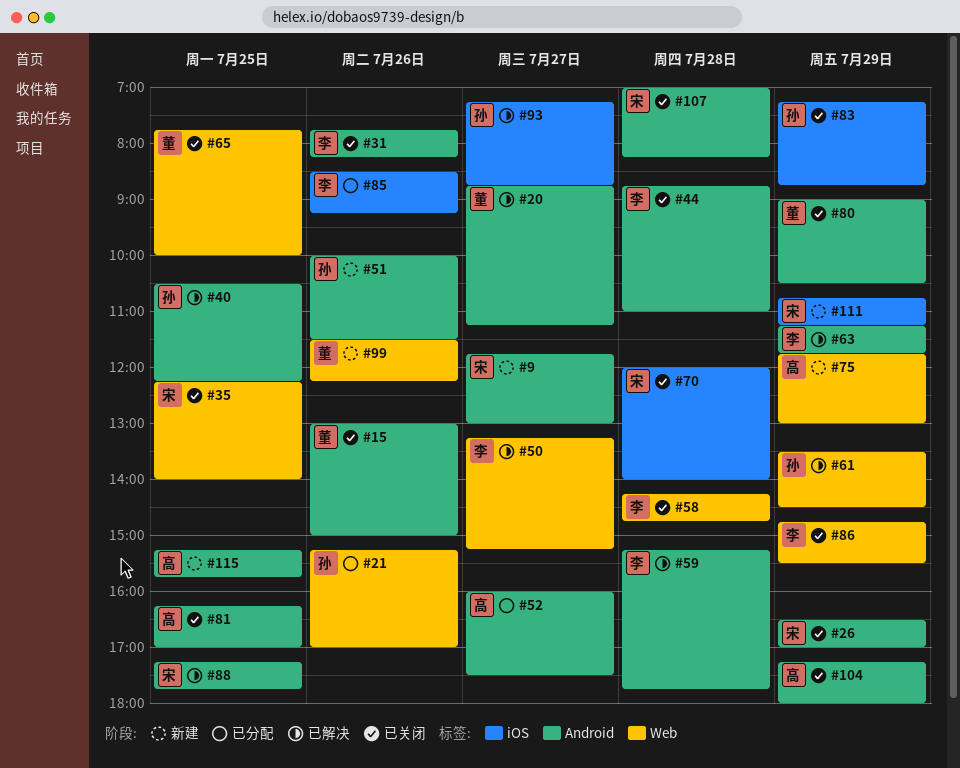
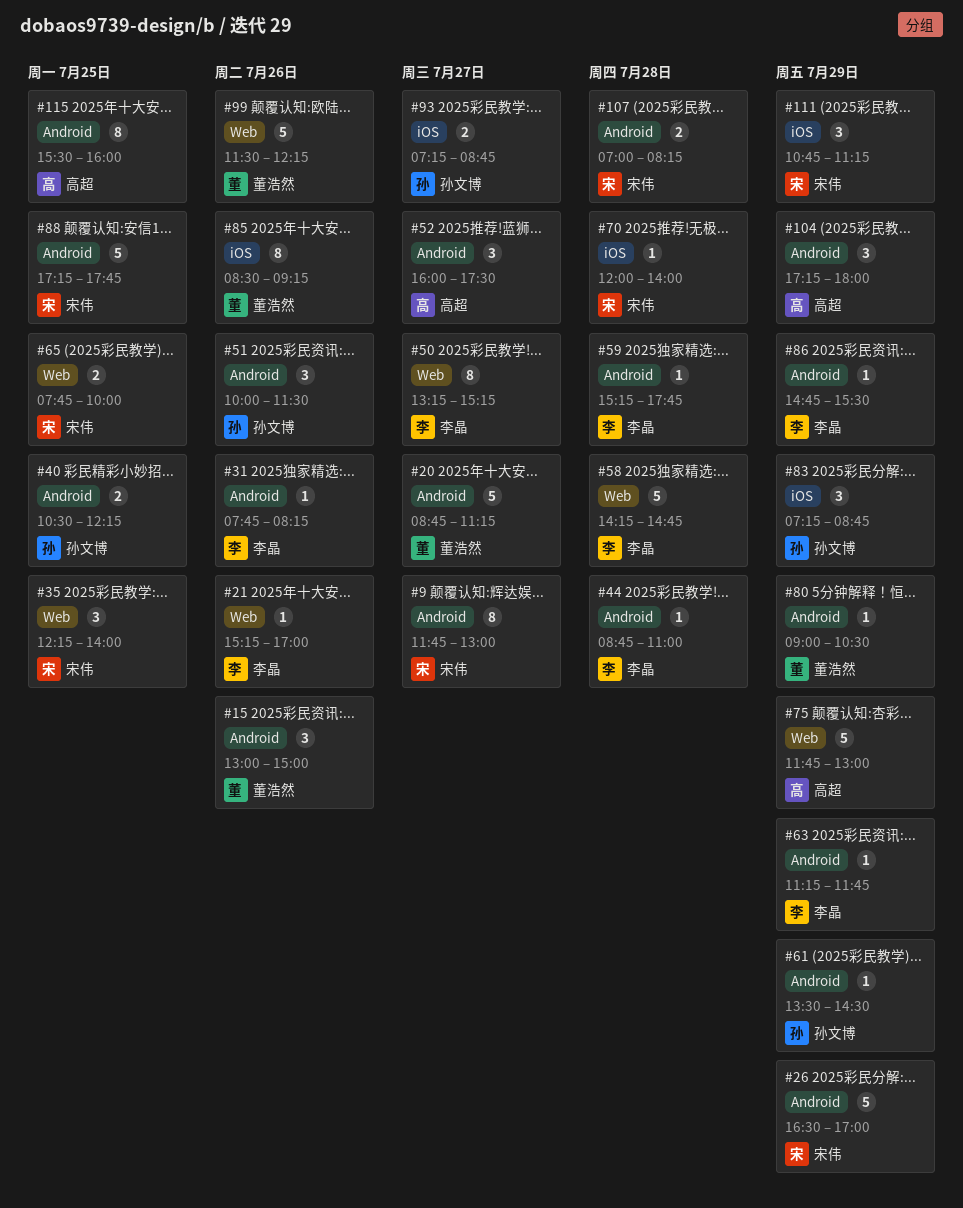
#21, owner: 孙文博 -> 李晶
#61, label: Web -> Android
#65, owner: 董浩然 -> 宋伟
#81: present -> none
#85, owner: 李晶 -> 董浩然
#86, label: Web -> Android
#115, begins: 15:15 -> 15:30
#115, ends: 15:45 -> 16:00

